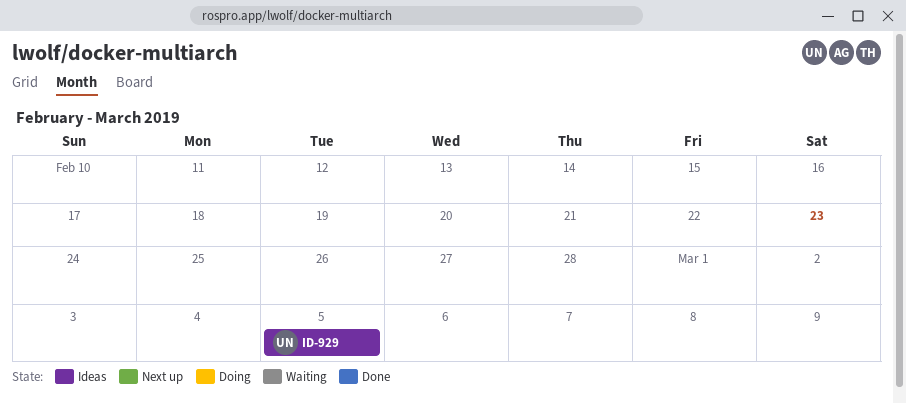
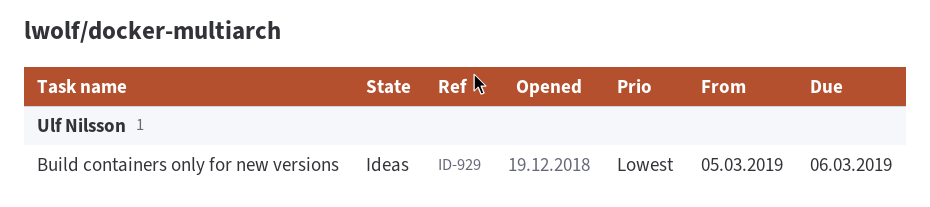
ID-929, due: Mar 5 -> Mar 6

